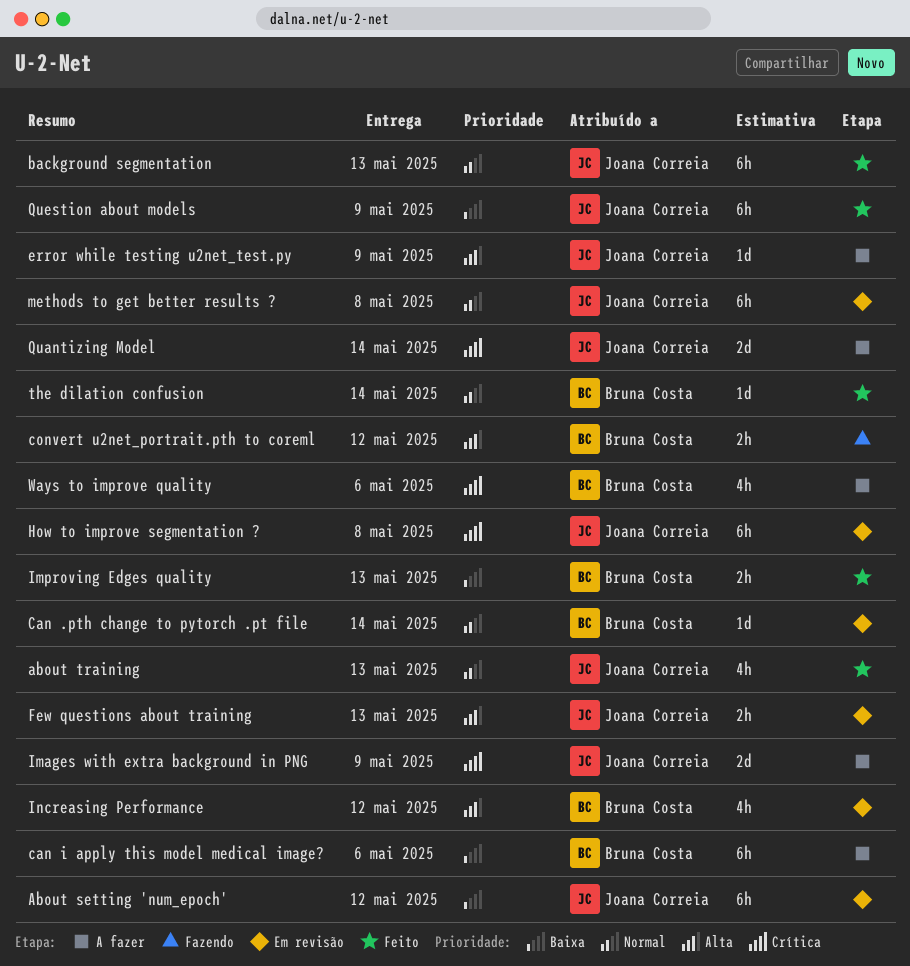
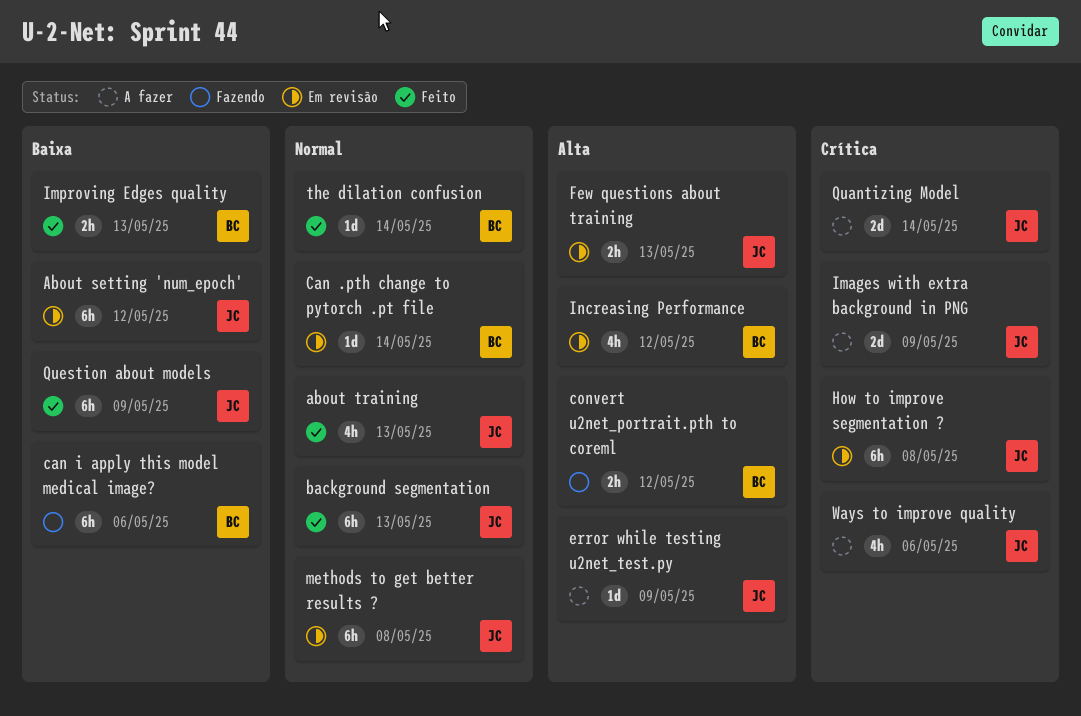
can i apply this model medical image?, status: A fazer -> Fazendo
Ways to improve quality, owner: Bruna Costa -> Joana Correia

